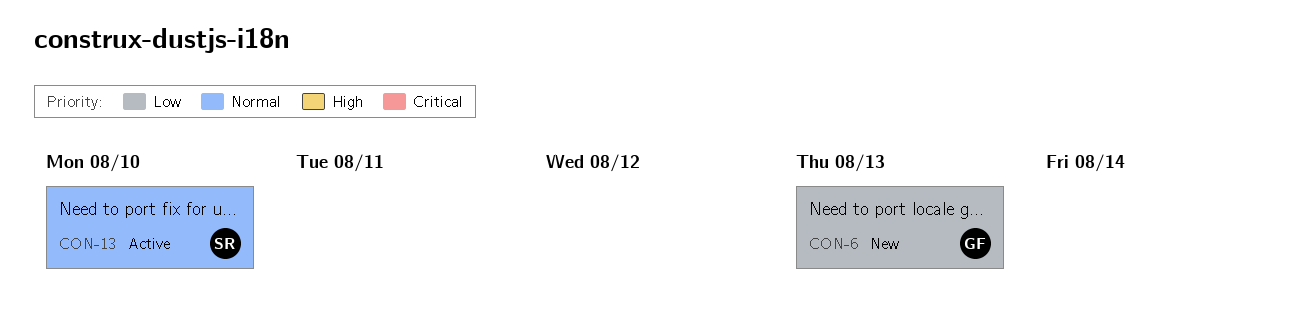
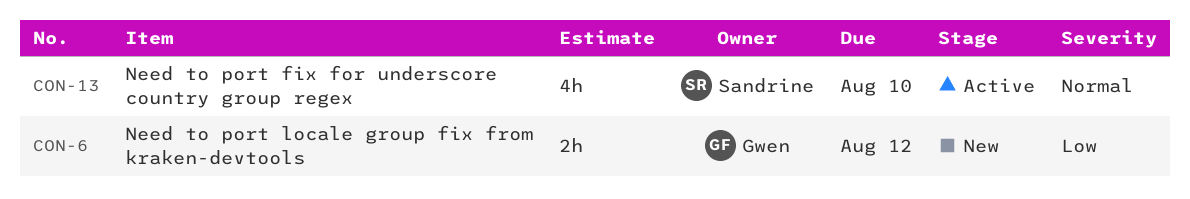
CON-6, due: Aug 13 -> Aug 12

